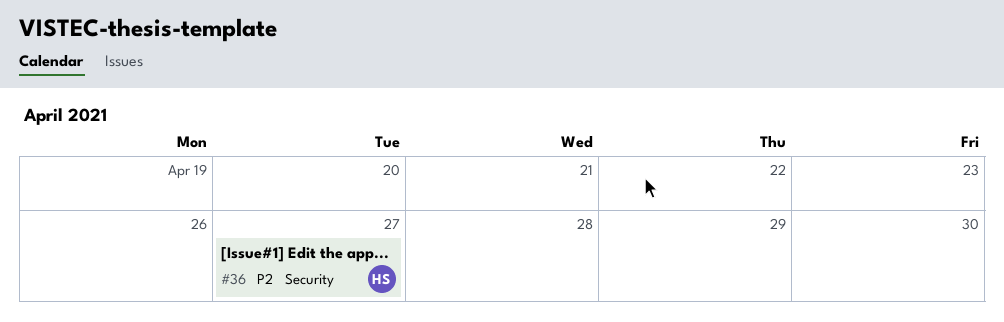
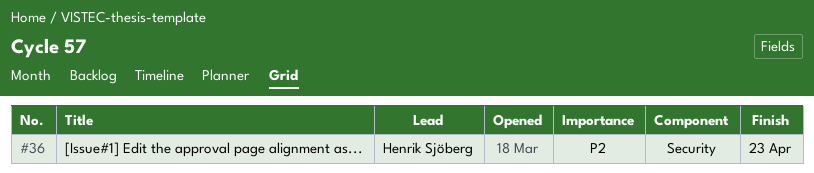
#36, due: Apr 27 -> Apr 23

